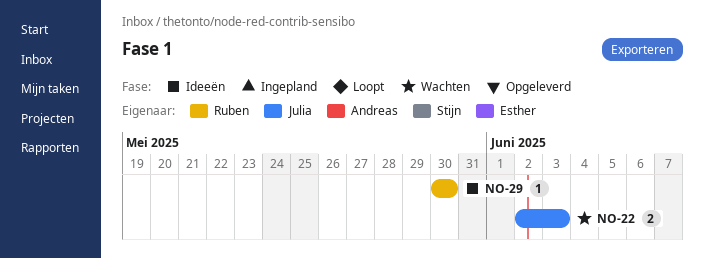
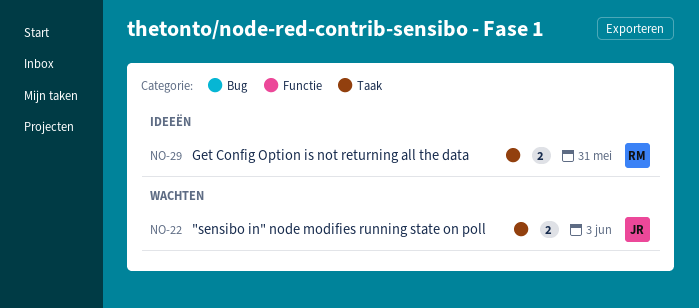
NO-29, estimate: 1 -> 2
NO-29, due: May 30 -> May 31

